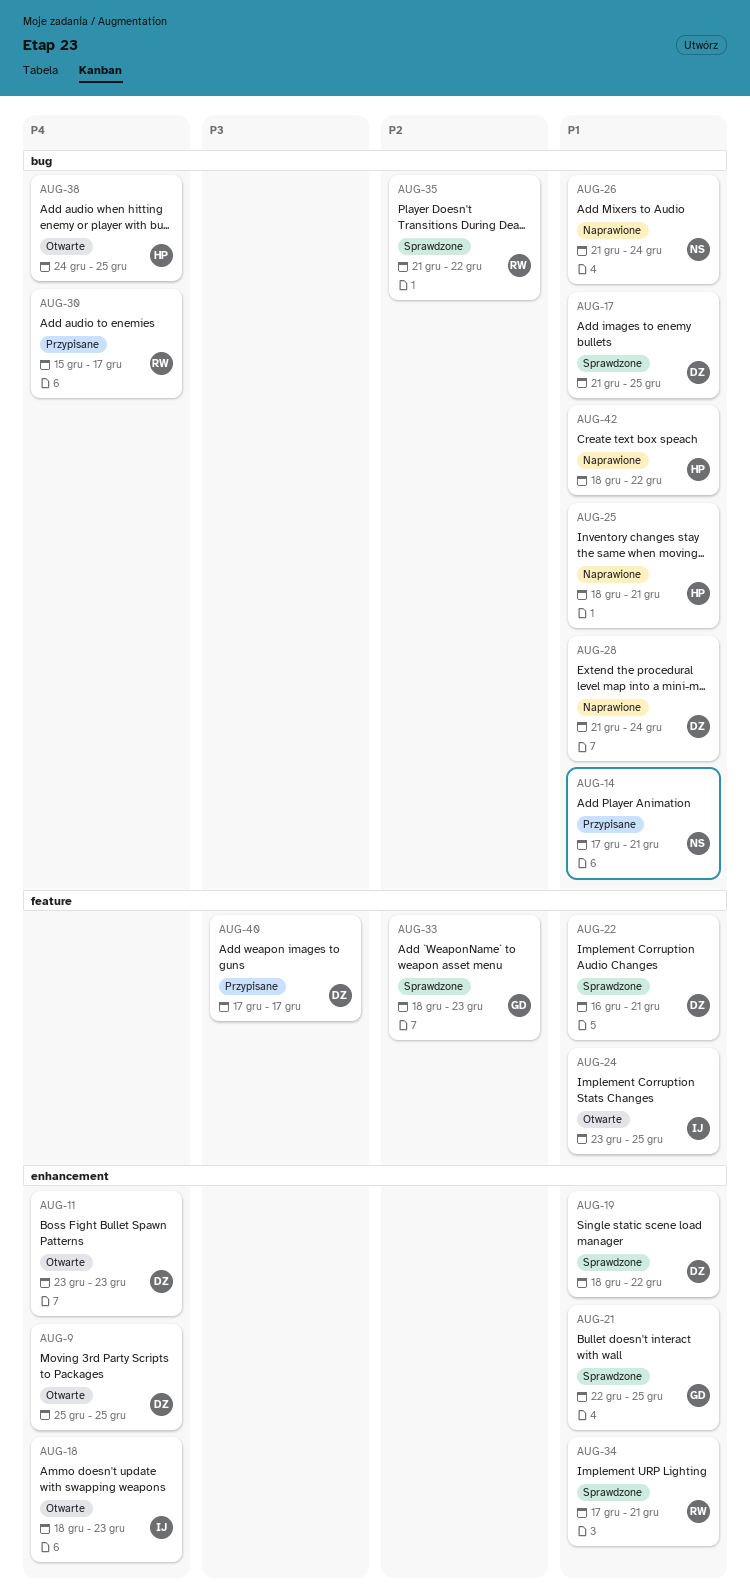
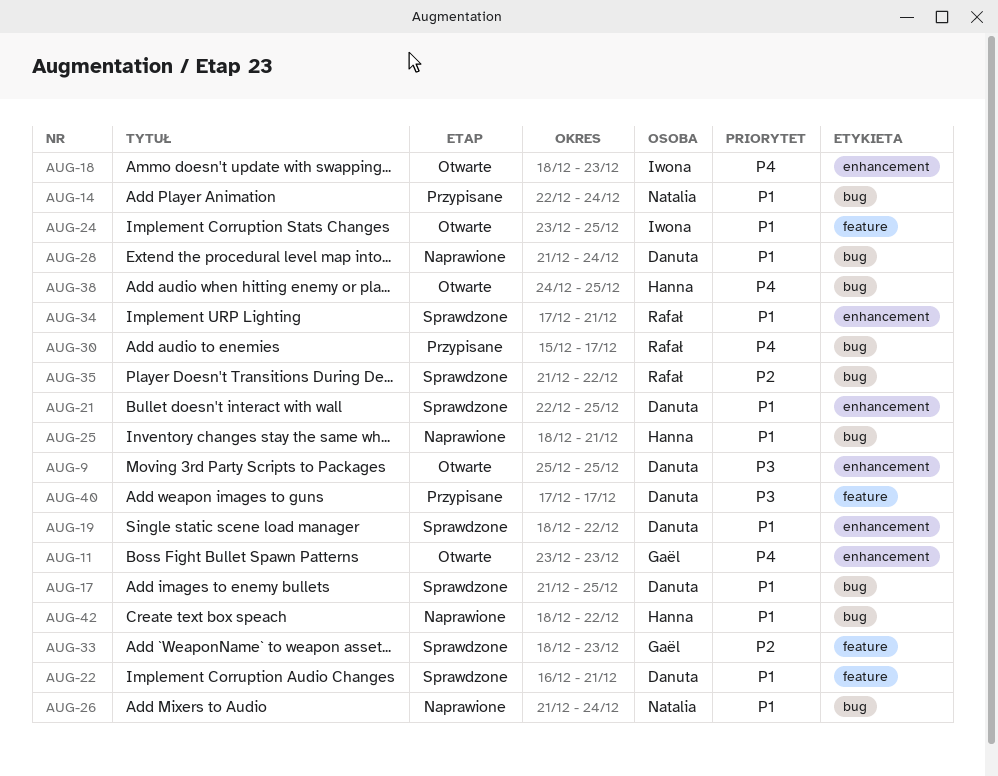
AUG-9, priority: P4 -> P3
AUG-11, owner: Danuta -> Gaël
AUG-14, start: Dec 17 -> Dec 22
AUG-14, due: Dec 21 -> Dec 24
AUG-21, owner: Gaël -> Danuta

